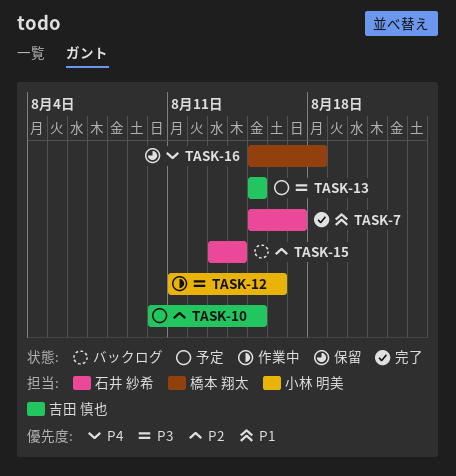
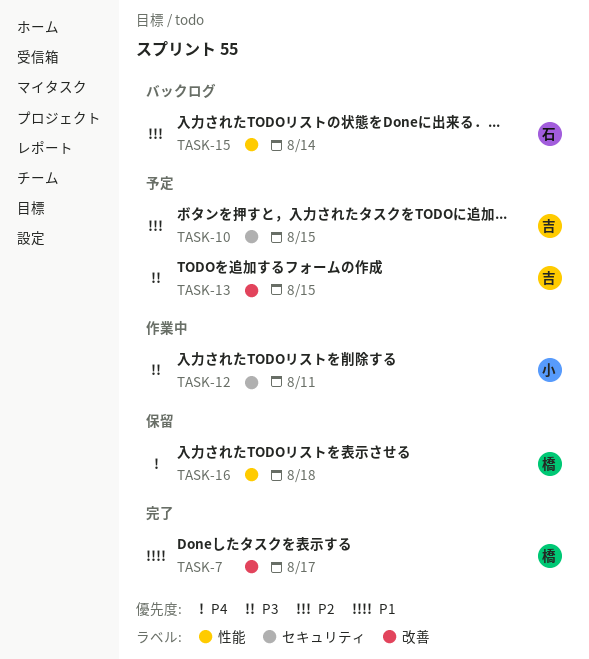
TASK-7, owner: 石井 紗希 -> 橋本 翔太
TASK-12, due: Aug 16 -> Aug 11

